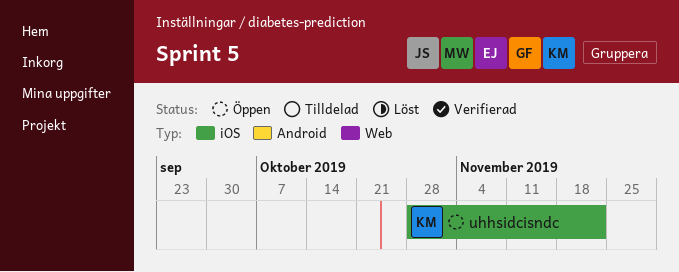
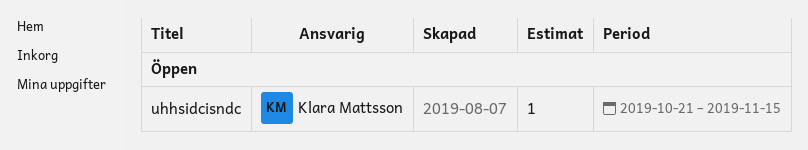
uhhsidcisndc, start: Oct 28 -> Oct 21
uhhsidcisndc, due: Nov 22 -> Nov 15

